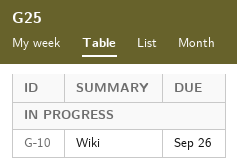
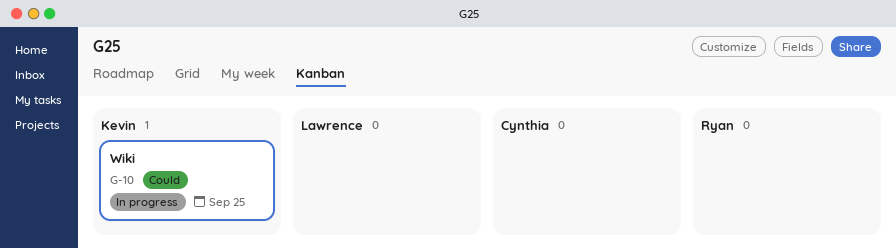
G-10, due: Sep 26 -> Sep 25

